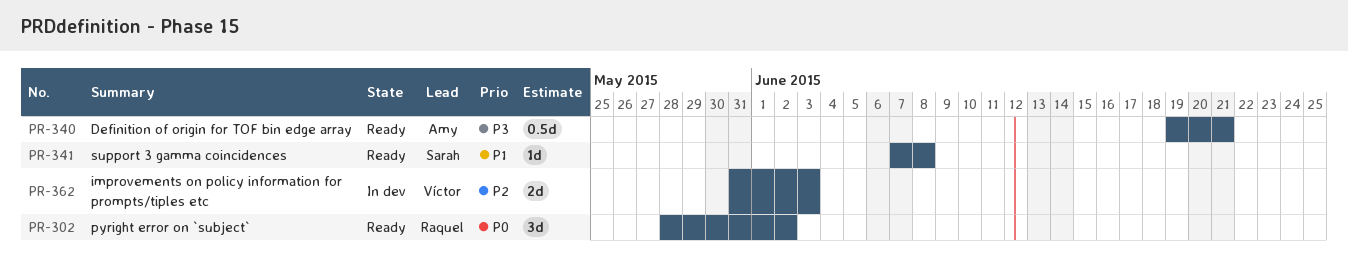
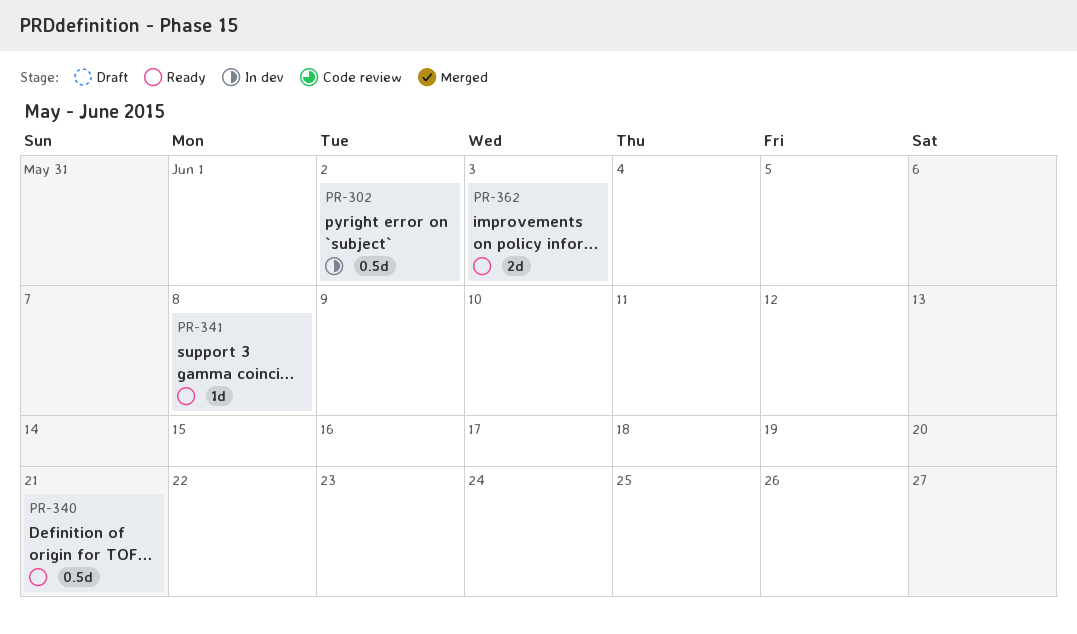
PR-302, status: Ready -> In dev
PR-302, estimate: 3d -> 0.5d
PR-362, status: In dev -> Ready

